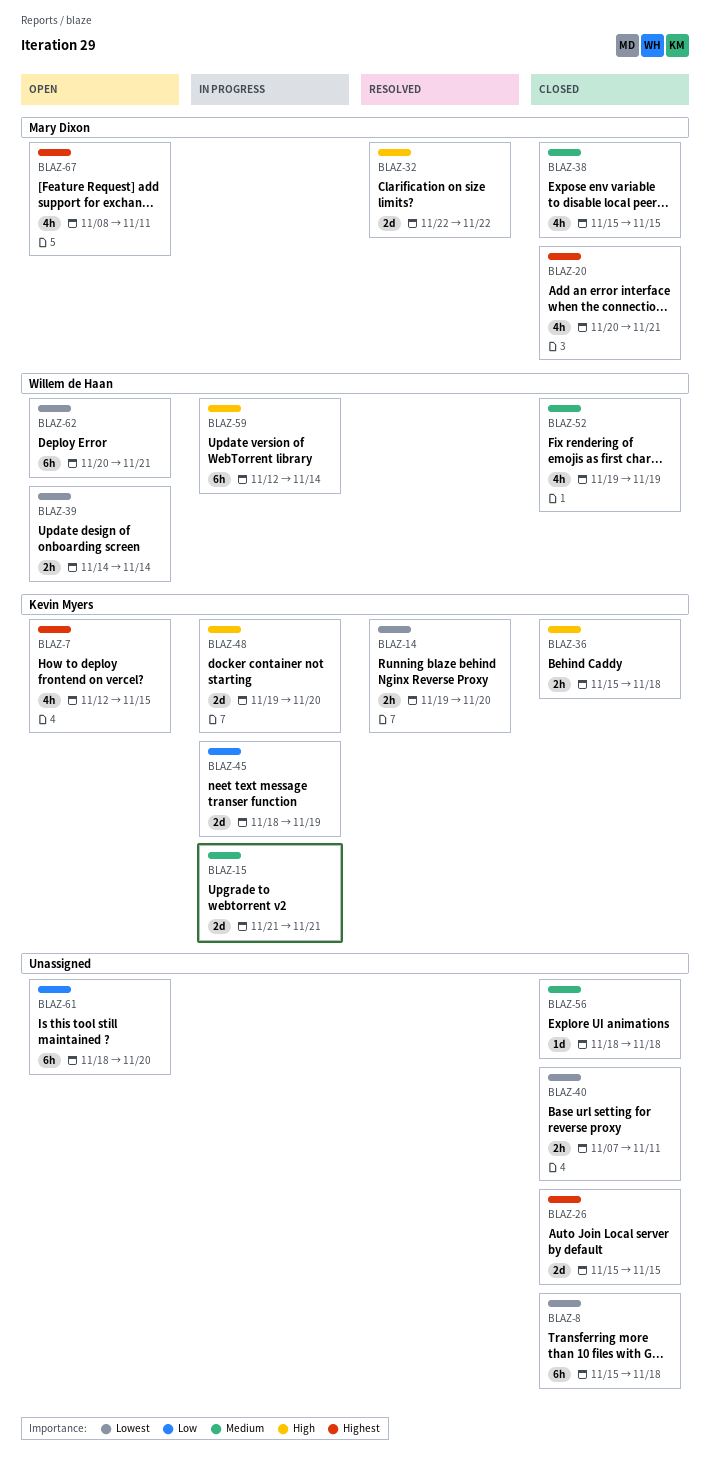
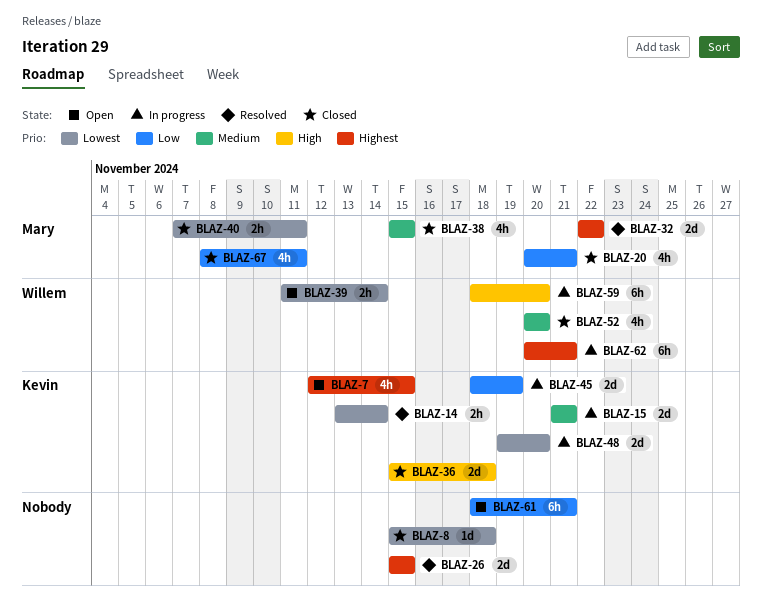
BLAZ-8, estimate: 6h -> 1d
BLAZ-14, start: Nov 19 -> Nov 13
BLAZ-14, due: Nov 20 -> Nov 14
BLAZ-20, priority: Highest -> Low
BLAZ-26, status: Closed -> Resolved
BLAZ-32, priority: High -> Highest
BLAZ-36, estimate: 2h -> 2d
BLAZ-39, start: Nov 14 -> Nov 11
BLAZ-40, owner: none -> Mary Dixon
BLAZ-48, priority: High -> Lowest
BLAZ-52, start: Nov 19 -> Nov 20
BLAZ-52, due: Nov 19 -> Nov 20
BLAZ-56: present -> none
BLAZ-59, start: Nov 12 -> Nov 18
BLAZ-59, due: Nov 14 -> Nov 20
BLAZ-61, due: Nov 20 -> Nov 21
BLAZ-62, status: Open -> In progress
BLAZ-62, priority: Lowest -> Highest
BLAZ-67, status: Open -> Closed
BLAZ-67, priority: Highest -> Low

